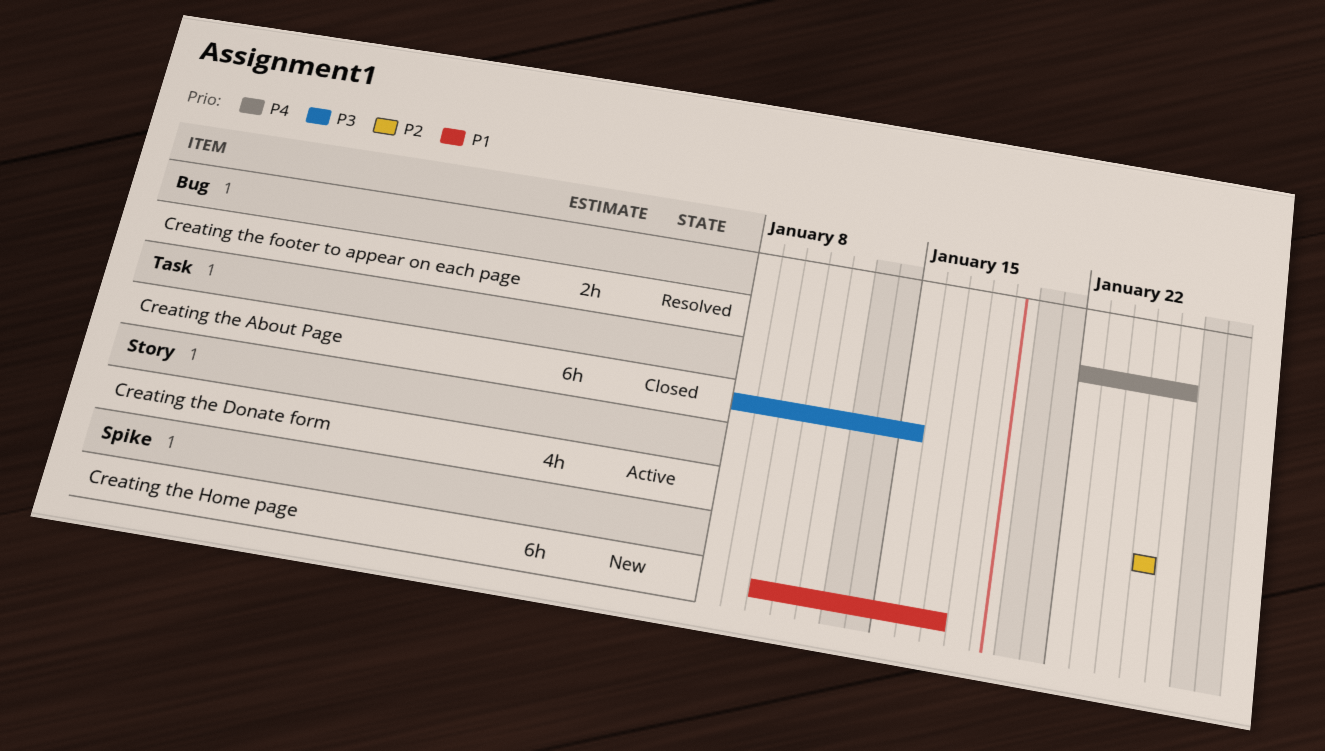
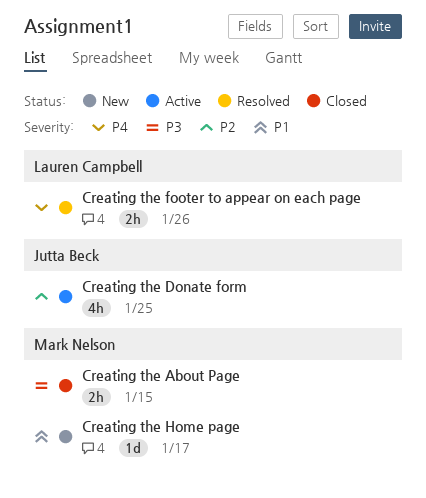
Creating the About Page, estimate: 6h -> 2h
Creating the Home page, estimate: 6h -> 1d

